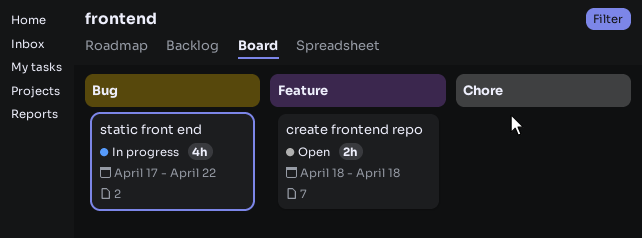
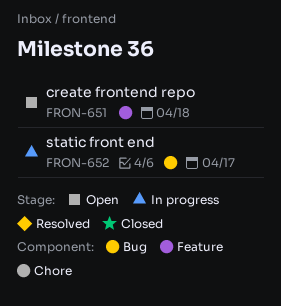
static front end, due: Apr 22 -> Apr 17

